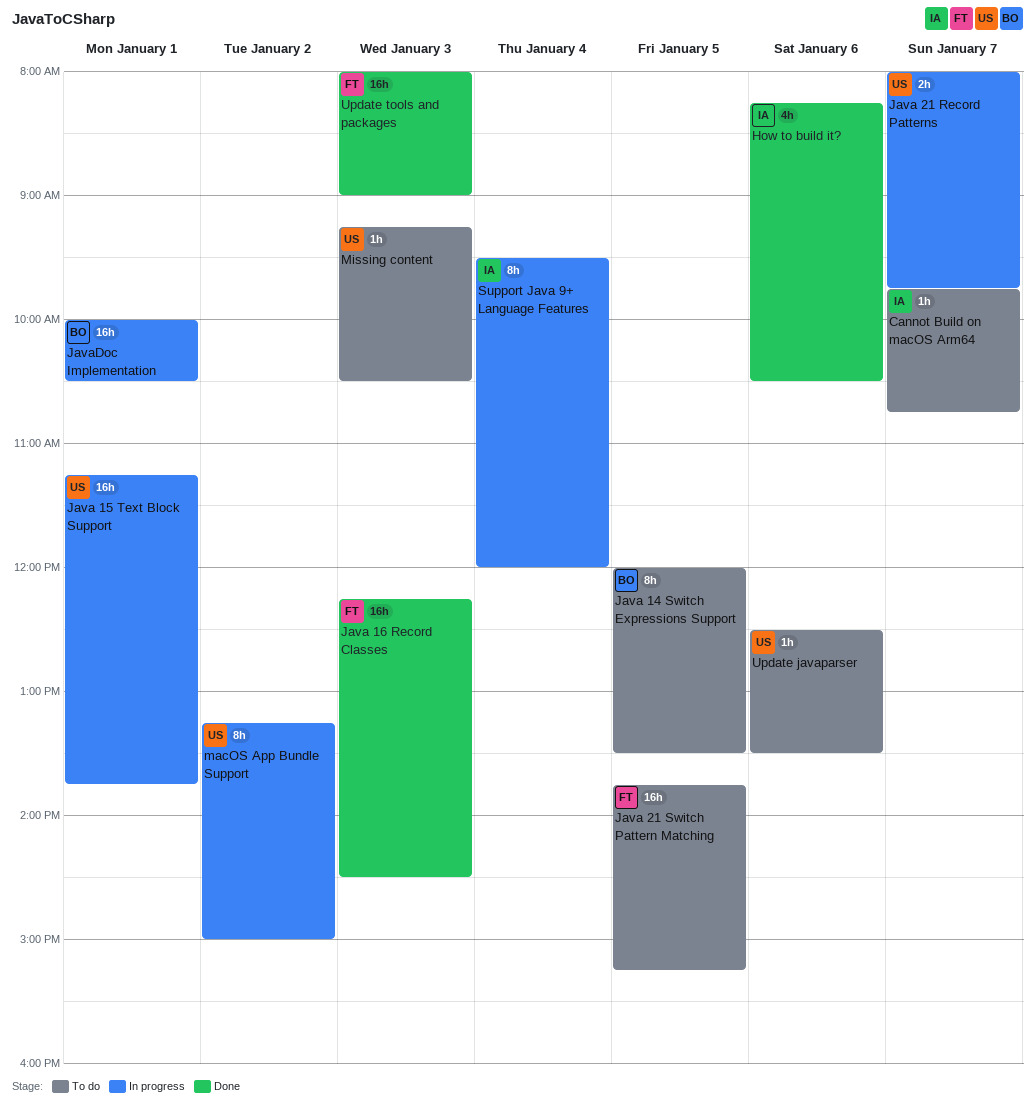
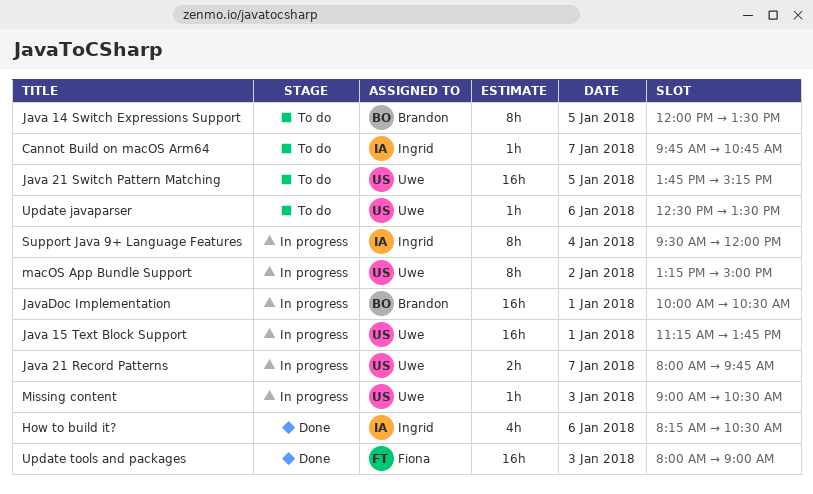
Java 16 Record Classes: present -> none
Java 21 Switch Pattern Matching, owner: Fiona -> Uwe
Missing content, status: To do -> In progress
Missing content, begins: 09:15 -> 09:00

